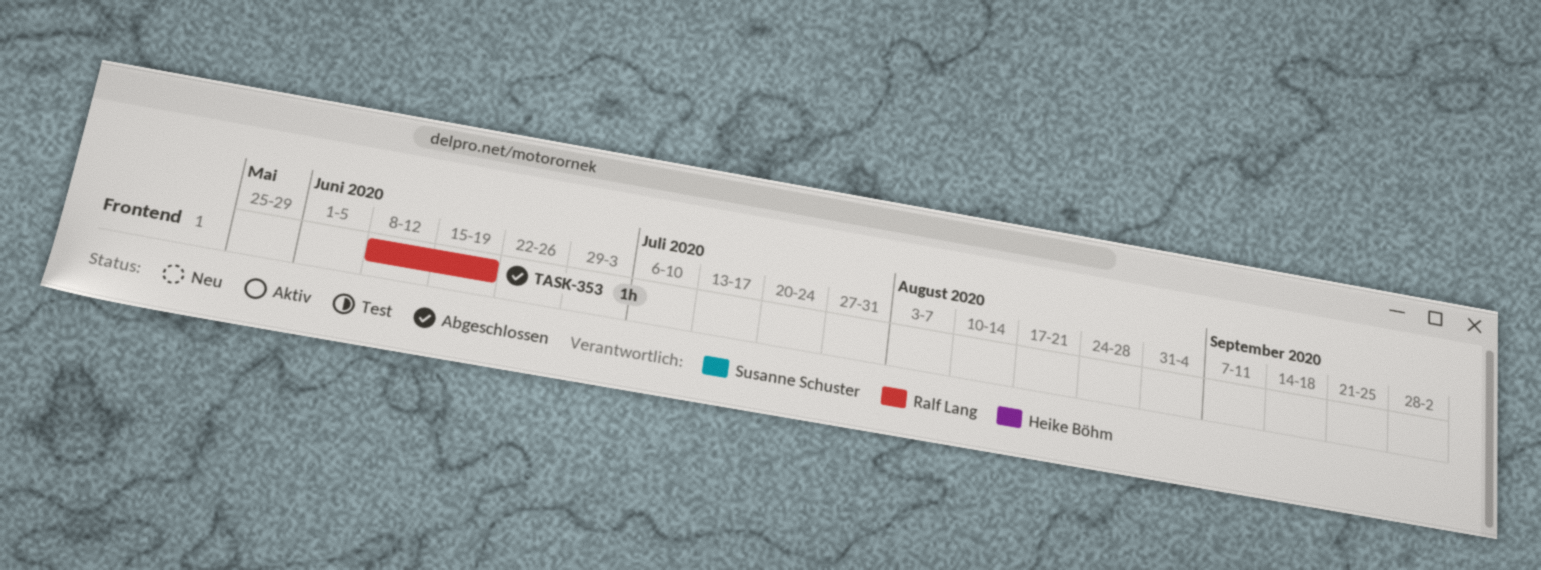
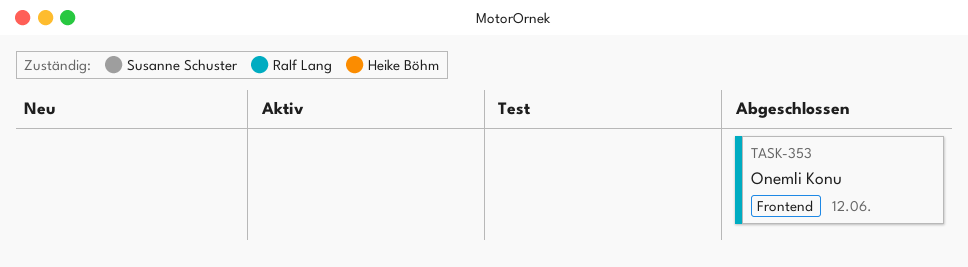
TASK-353, due: Jun 19 -> Jun 12

